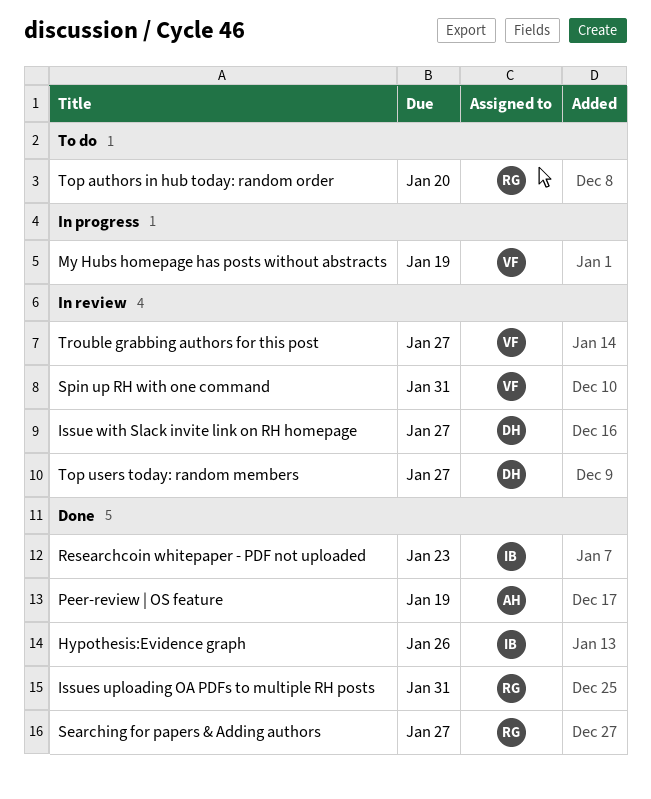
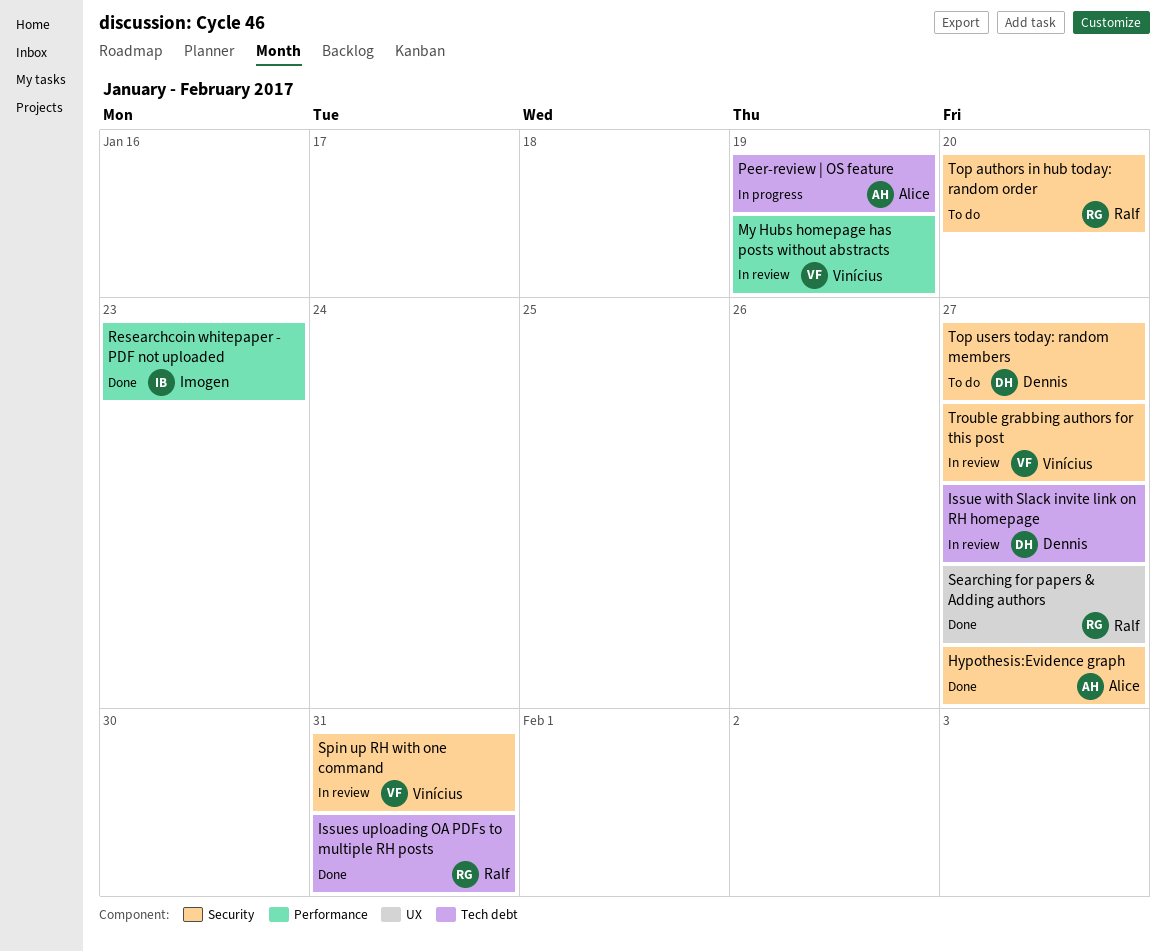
Hypothesis:Evidence graph, owner: Imogen -> Alice
Hypothesis:Evidence graph, due: Jan 26 -> Jan 27
My Hubs homepage has posts without abstracts, status: In progress -> In review
Peer-review | OS feature, status: Done -> In progress
Top users today: random members, status: In review -> To do

